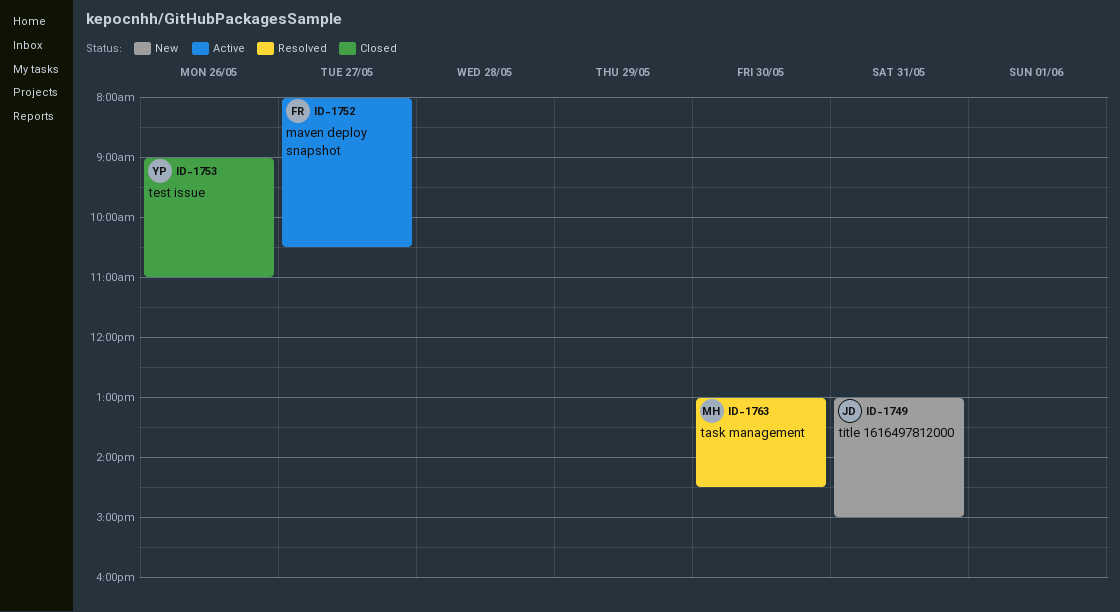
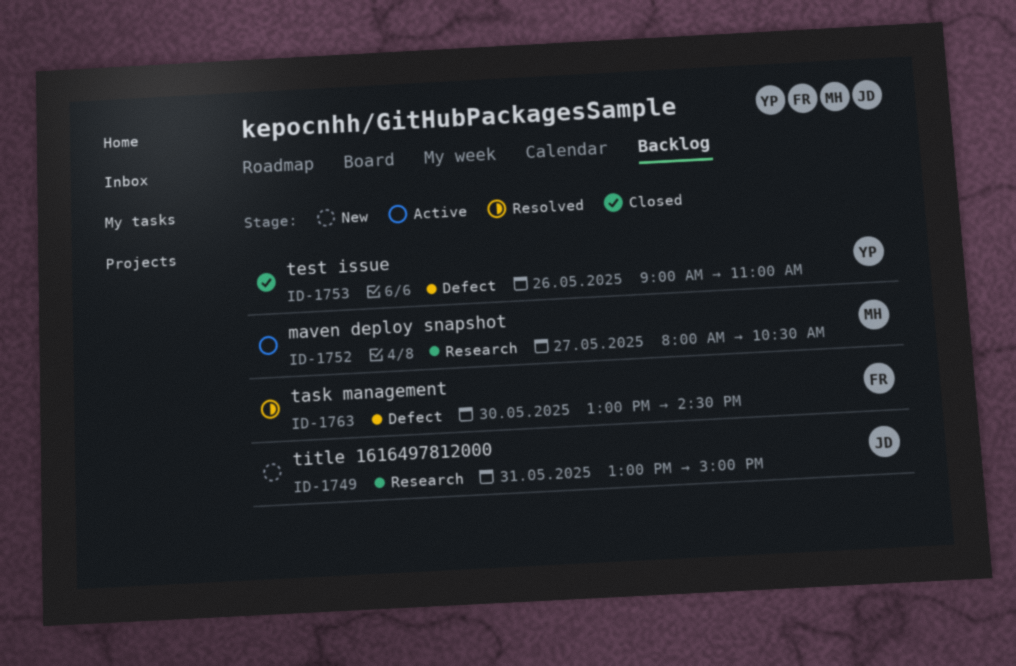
ID-1752, owner: FR -> MH
ID-1763, owner: MH -> FR

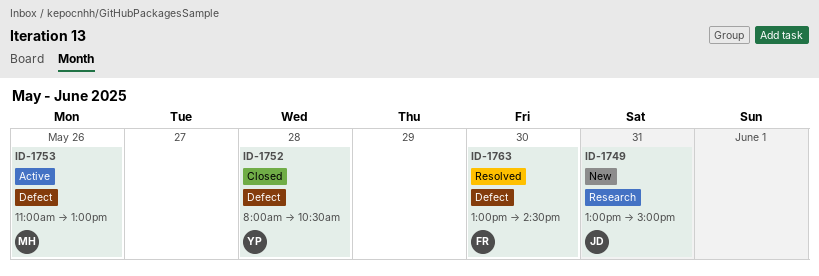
ID-1752, status: Active -> Closed
ID-1752, owner: MH -> YP
ID-1752, label: Research -> Defect
ID-1752, day: May 27 -> May 28
ID-1753, status: Closed -> Active
ID-1753, owner: YP -> MH
ID-1753, begins: 09:00 -> 11:00
ID-1753, ends: 11:00 -> 13:00

